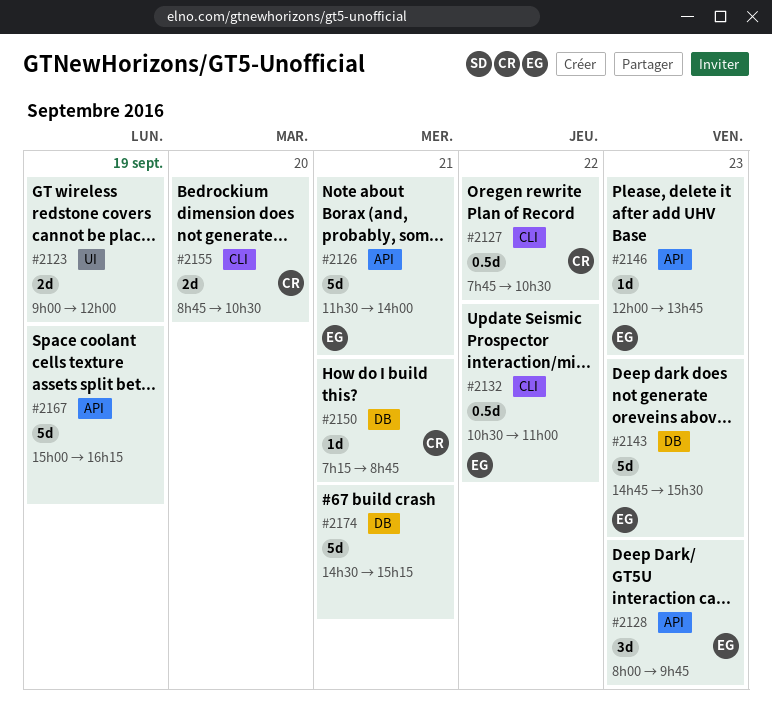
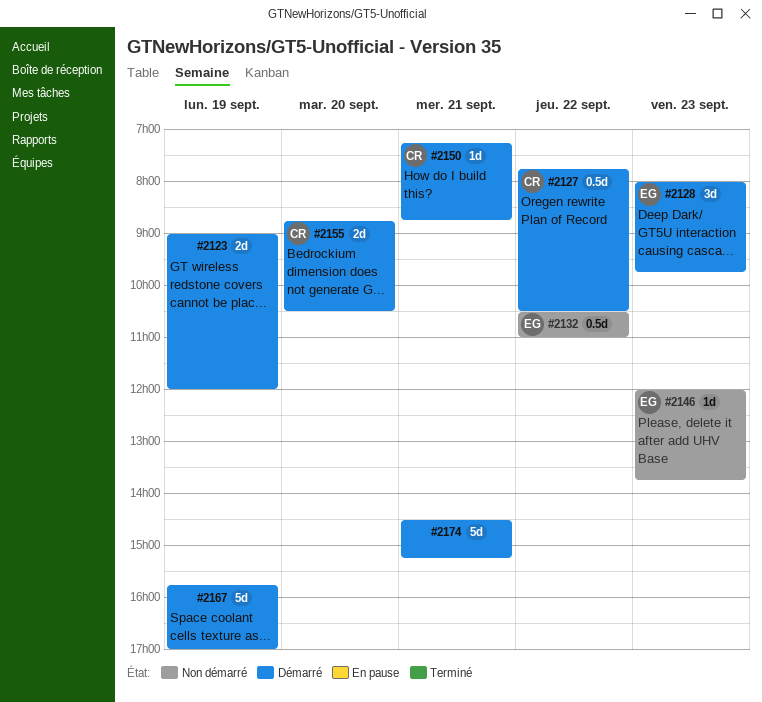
#2126: present -> none
#2143: present -> none
#2167, begins: 15:00 -> 15:45
#2167, ends: 16:15 -> 17:00

